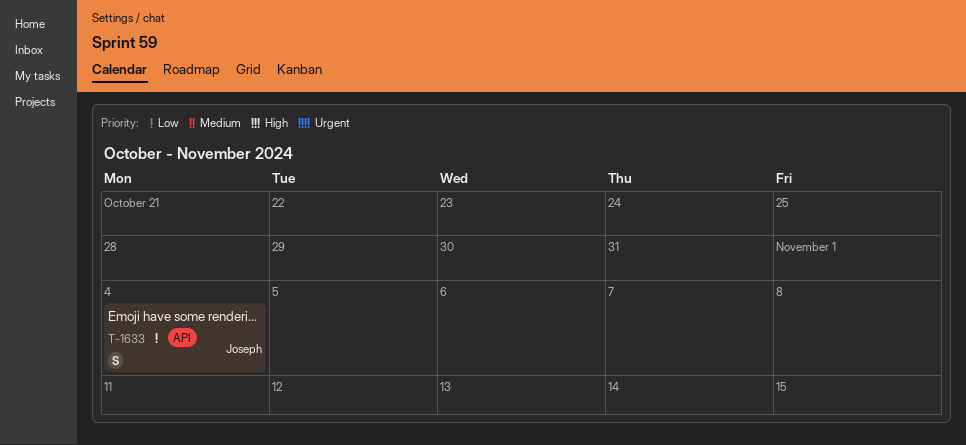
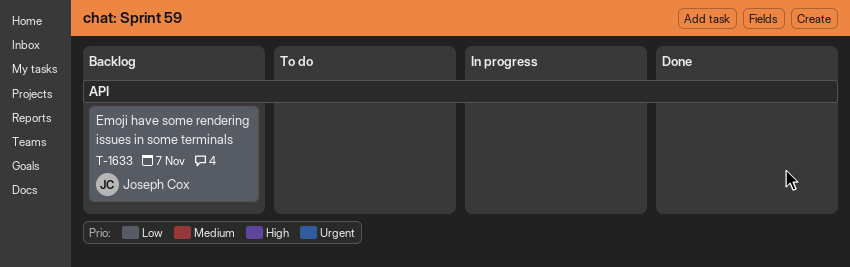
T-1633, due: Nov 4 -> Nov 7

